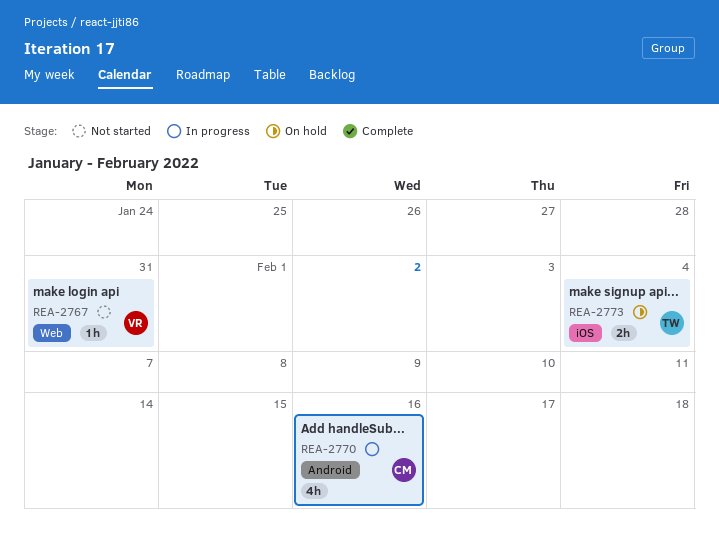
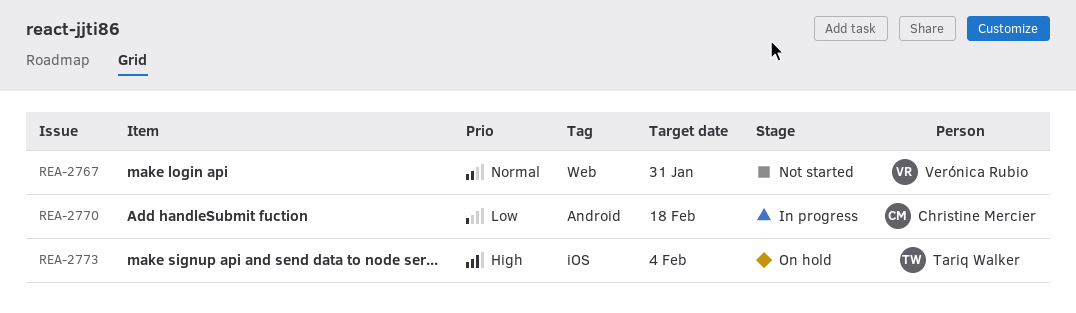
REA-2770, due: Feb 16 -> Feb 18

